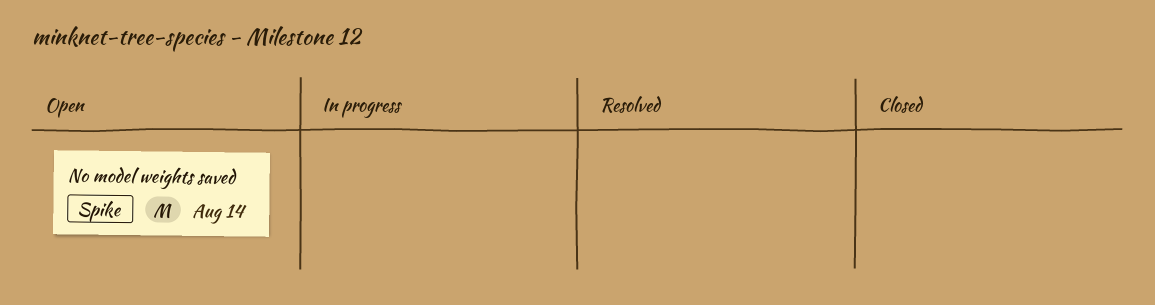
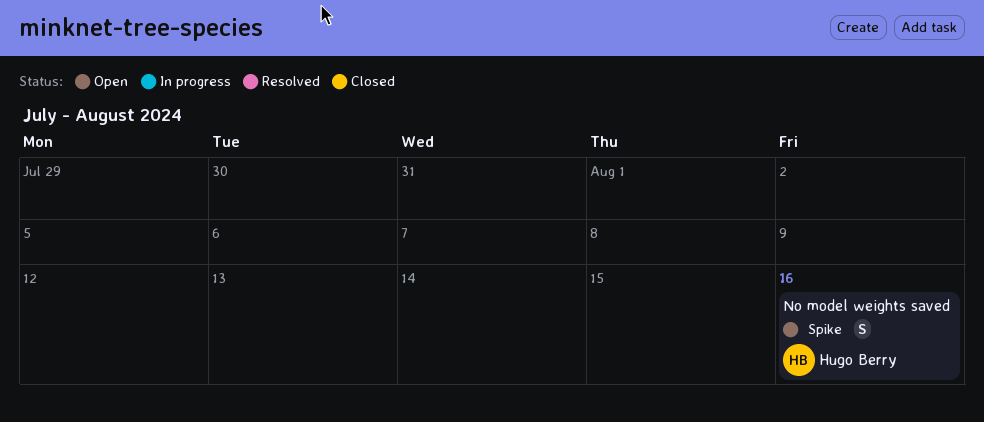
No model weights saved, estimate: M -> S
No model weights saved, due: Aug 14 -> Aug 16

